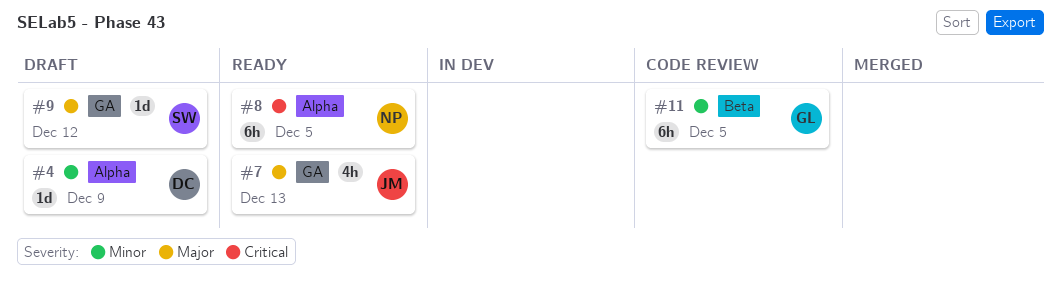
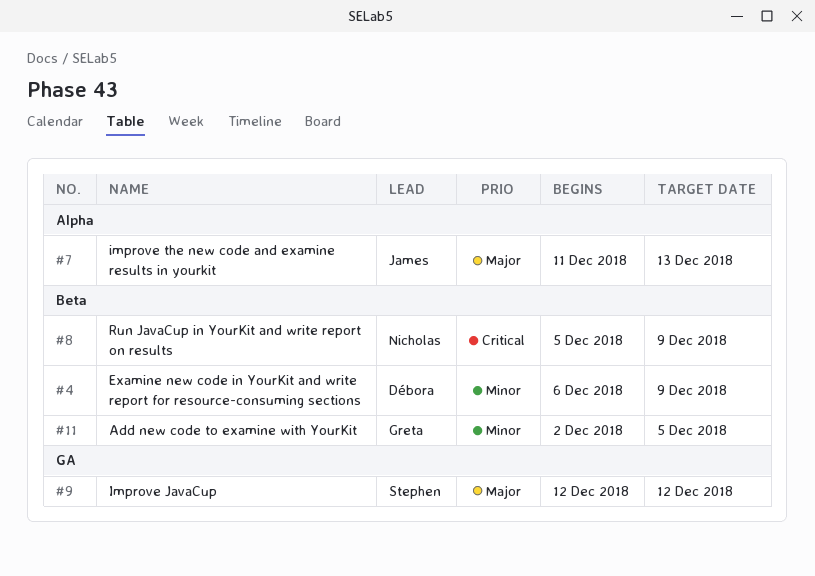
#4, label: Alpha -> Beta
#7, label: GA -> Alpha
#8, label: Alpha -> Beta
#8, due: Dec 5 -> Dec 9

